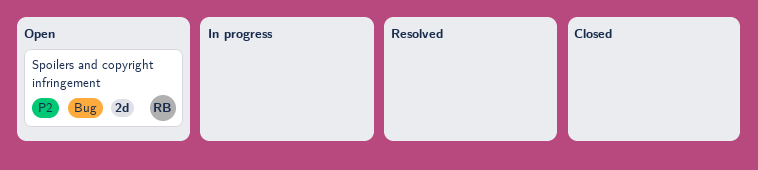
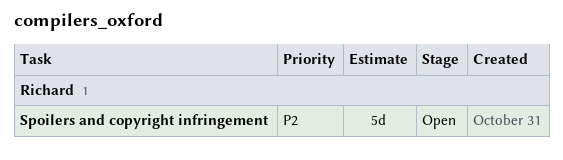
Spoilers and copyright infringement, estimate: 2d -> 5d

